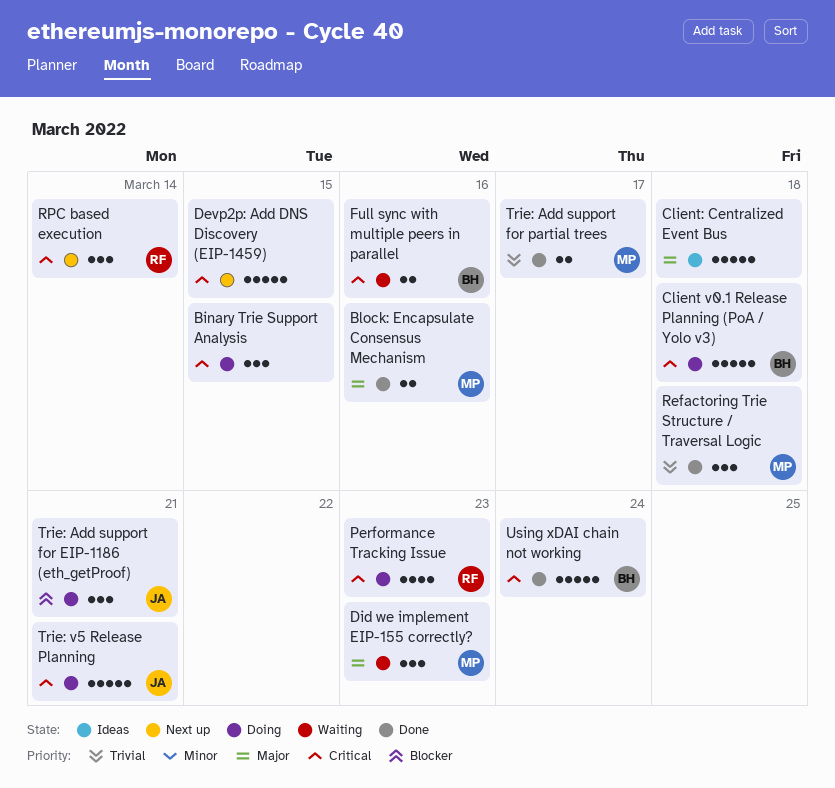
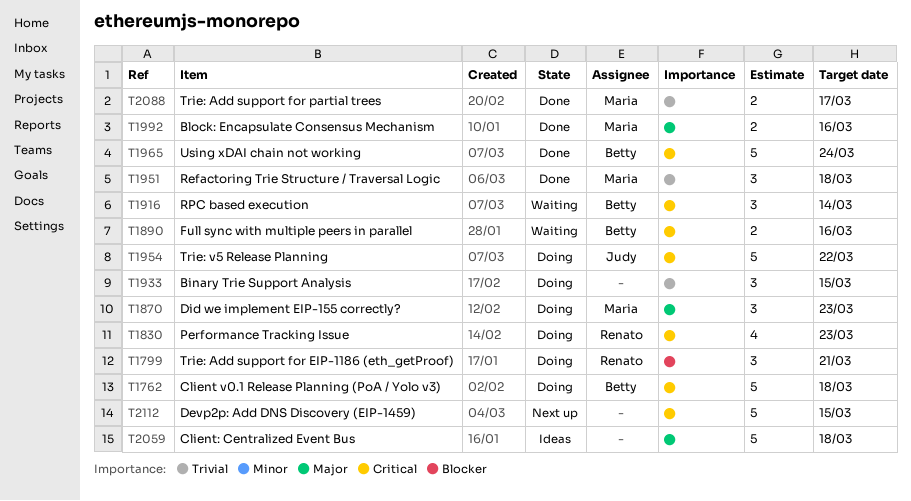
Binary Trie Support Analysis, priority: Critical -> Trivial
Did we implement EIP-155 correctly?, status: Waiting -> Doing
RPC based execution, status: Next up -> Waiting
RPC based execution, owner: Renato -> Betty
Trie: Add support for EIP-1186 (eth_getProof), owner: Judy -> Renato
Trie: v5 Release Planning, due: Mar 21 -> Mar 22

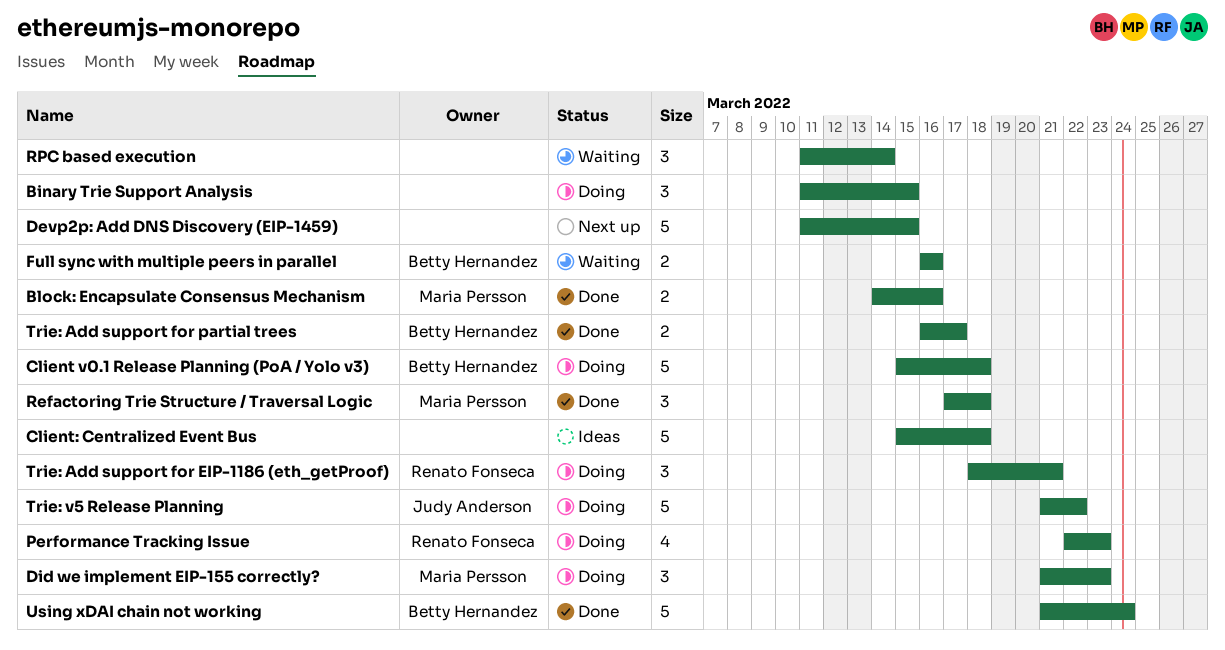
RPC based execution, owner: Betty Hernandez -> none
Trie: Add support for partial trees, owner: Maria Persson -> Betty Hernandez

